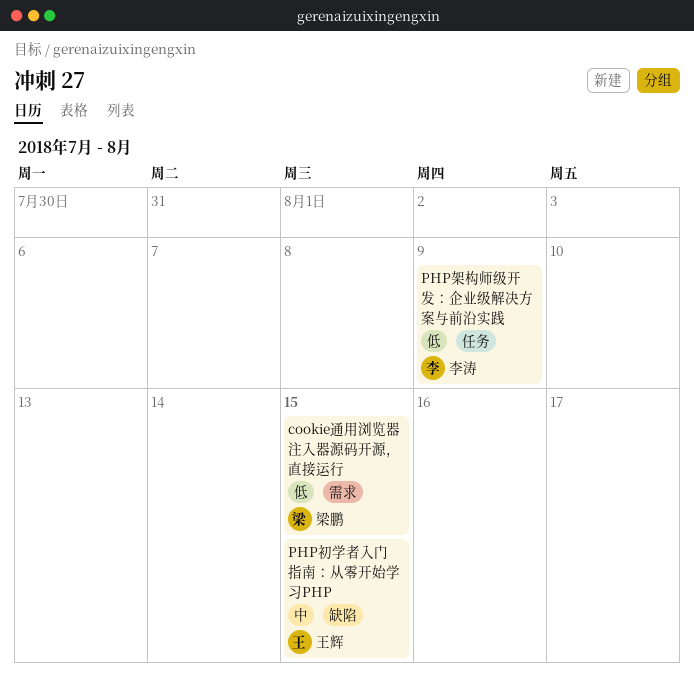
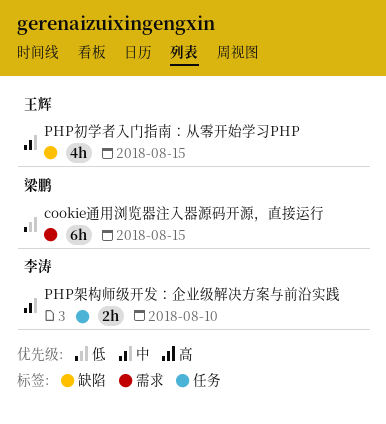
PHP架构师级开发：企业级解决方案与前沿实践, priority: 低 -> 中
PHP架构师级开发：企业级解决方案与前沿实践, due: Aug 9 -> Aug 10

